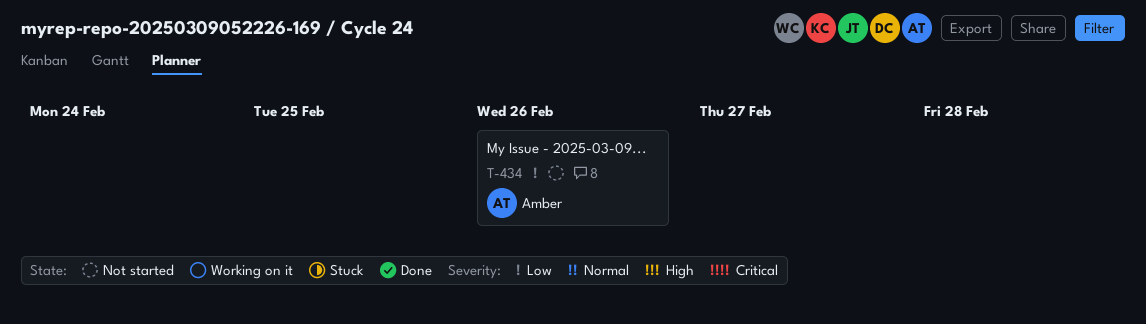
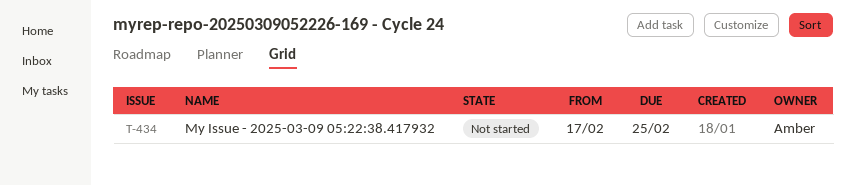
T-434, due: Feb 26 -> Feb 25

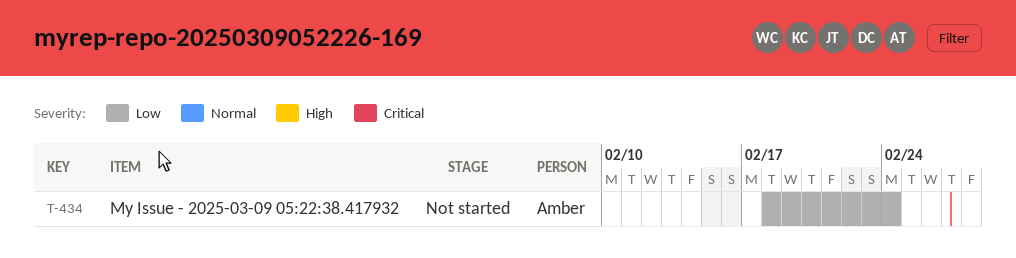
T-434, start: Feb 17 -> Feb 18
T-434, due: Feb 25 -> Feb 24

